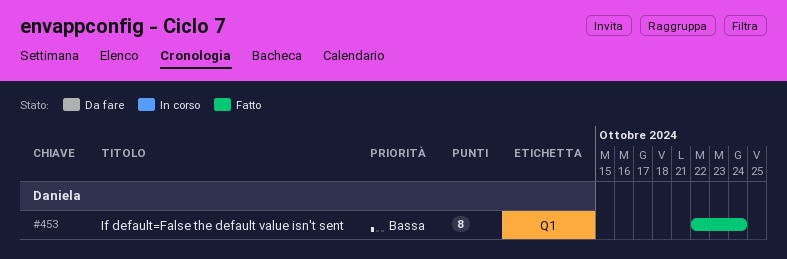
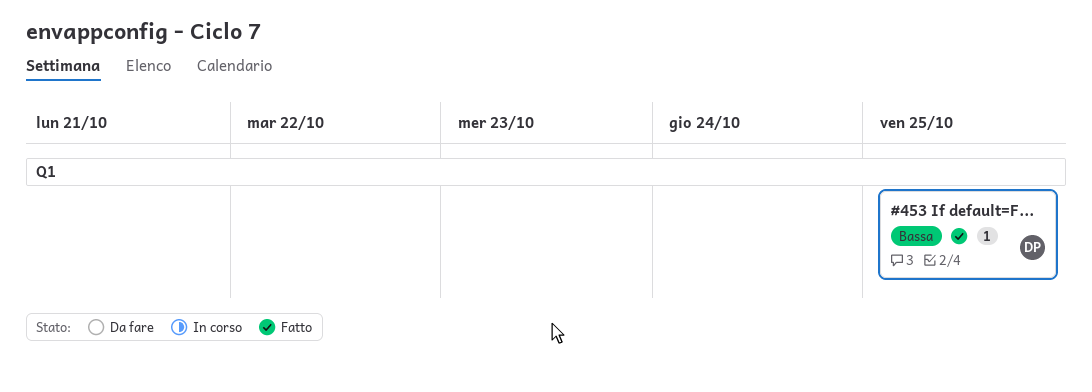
#453, estimate: 8 -> 1
#453, due: Oct 24 -> Oct 25

